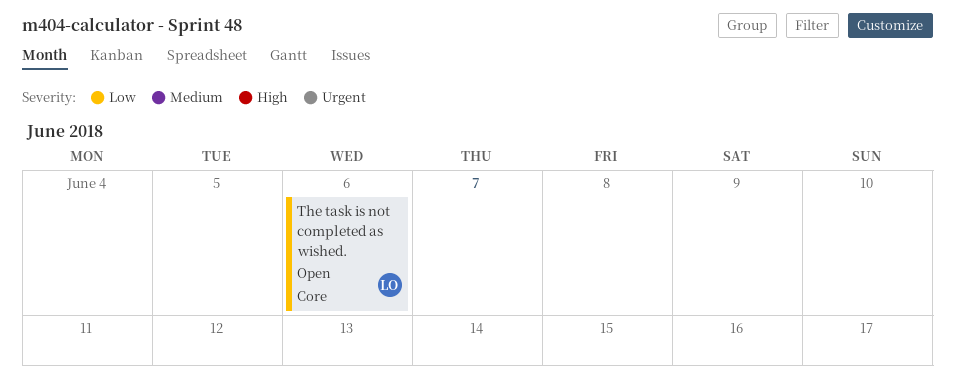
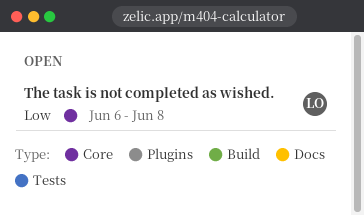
The task is not completed as wished., due: Jun 6 -> Jun 8

